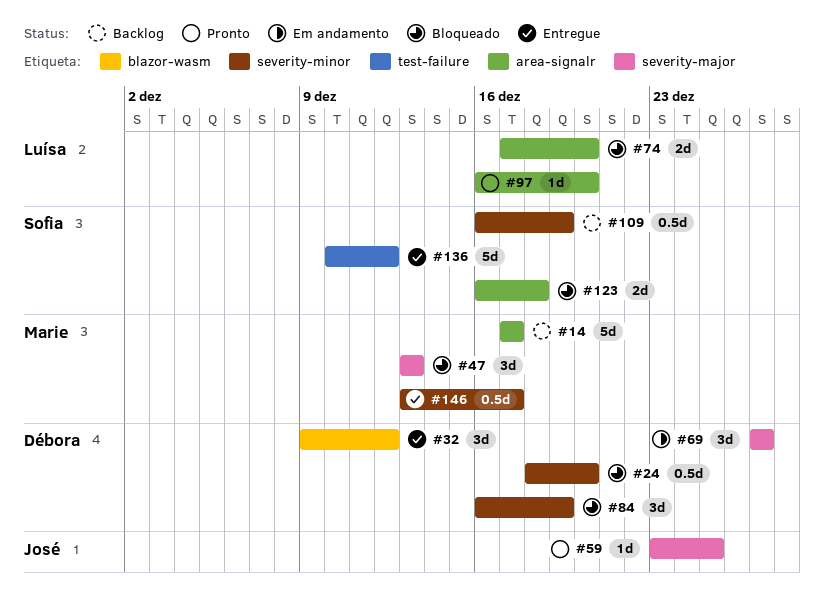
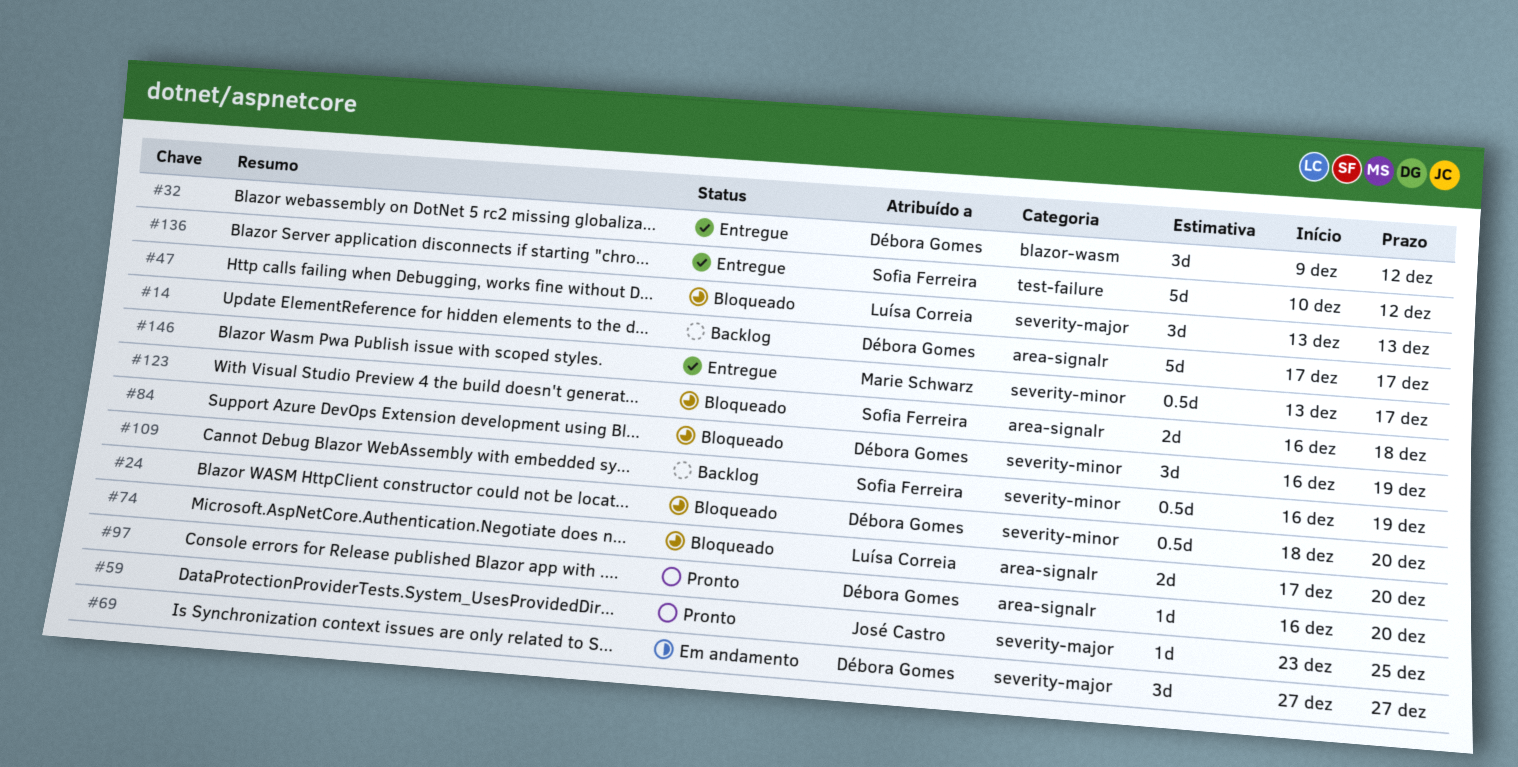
#14, owner: Marie Schwarz -> Débora Gomes
#47, owner: Marie Schwarz -> Luísa Correia
#97, owner: Luísa Correia -> Débora Gomes

